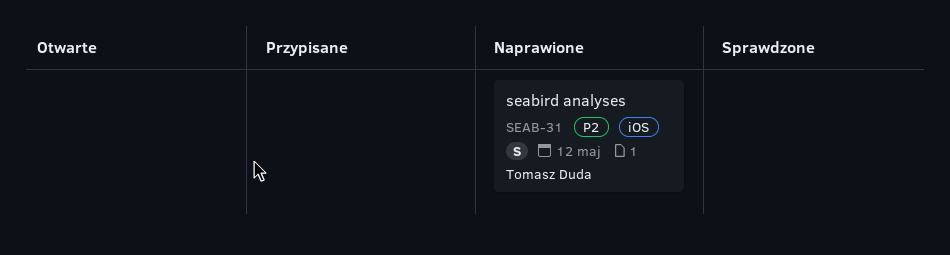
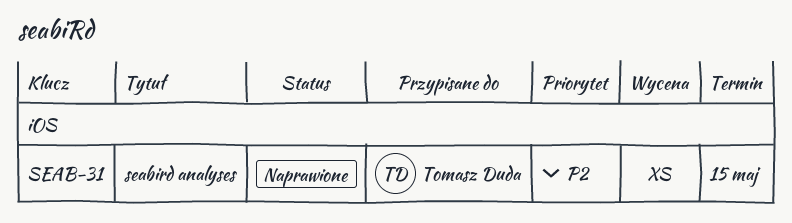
SEAB-31, estimate: S -> XS
SEAB-31, due: May 12 -> May 15

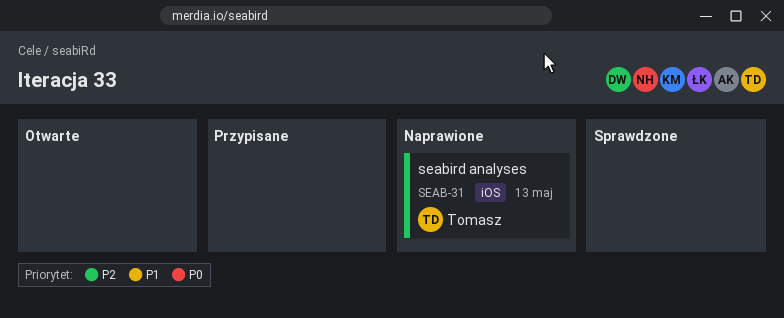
SEAB-31, due: May 15 -> May 13

